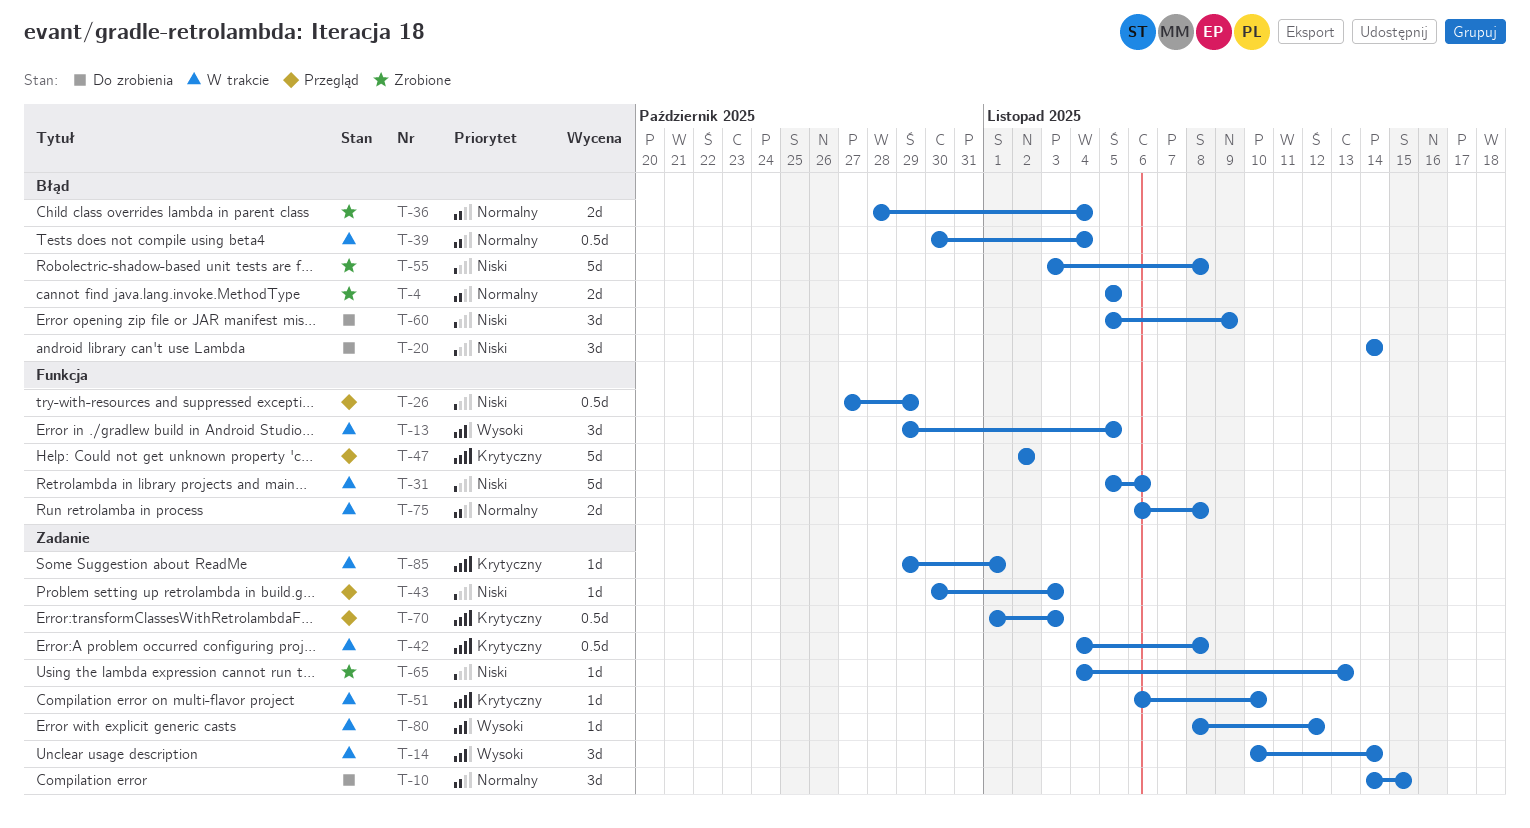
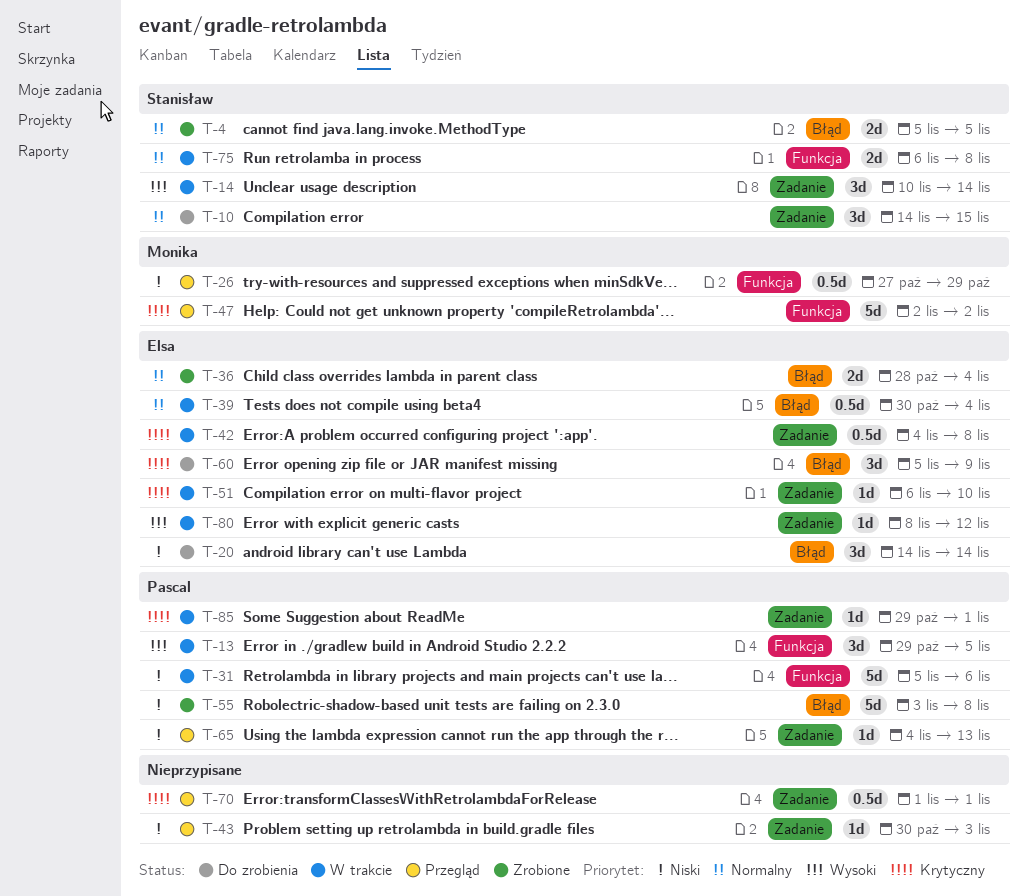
T-60, priority: Niski -> Krytyczny
T-65, status: Zrobione -> Przegląd
T-70, due: Nov 3 -> Nov 1

